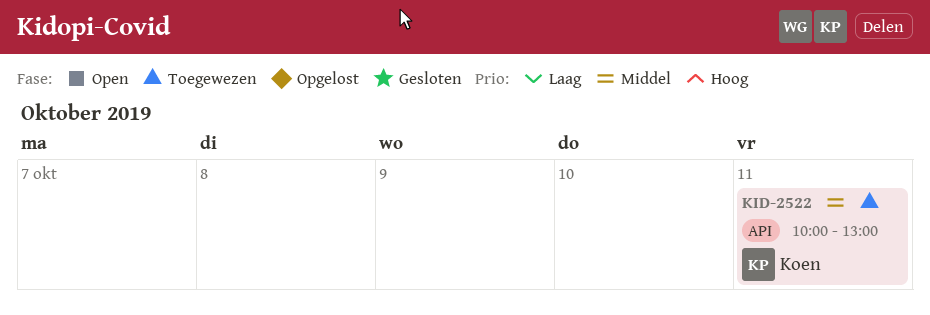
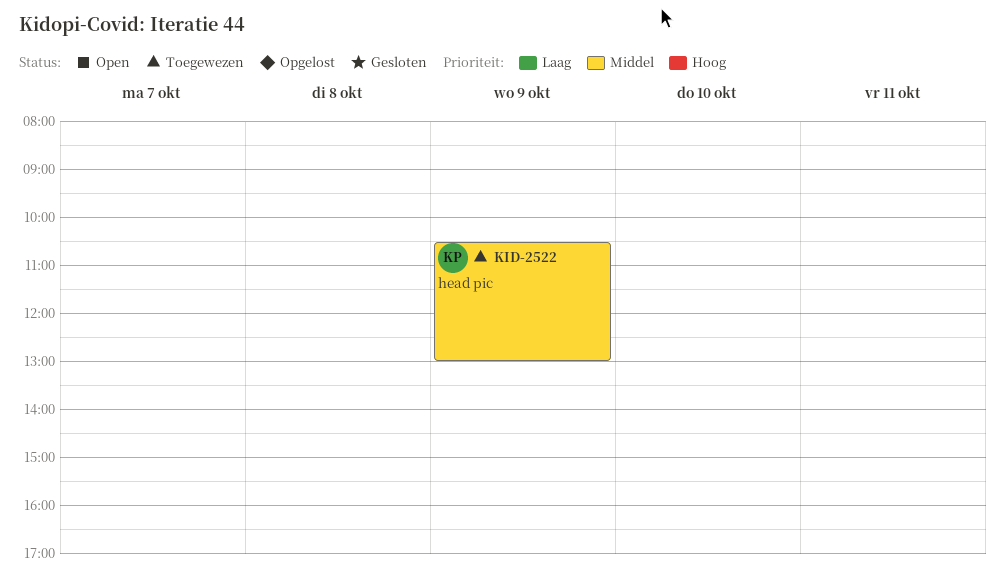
KID-2522, day: Oct 11 -> Oct 9
KID-2522, begins: 10:00 -> 10:30

